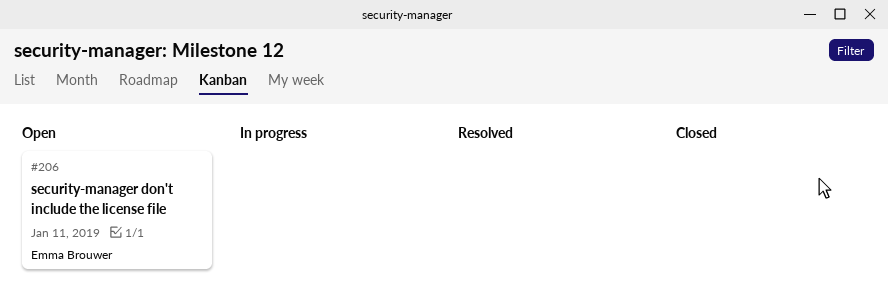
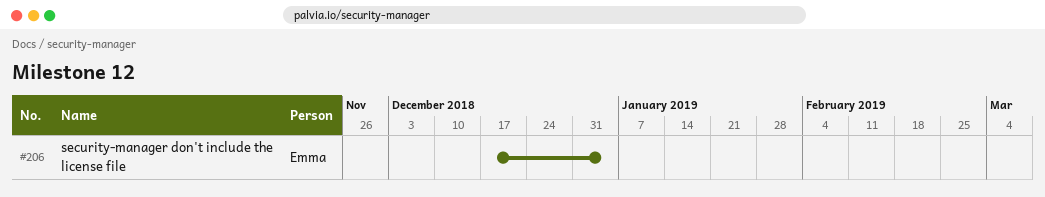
#206, due: Jan 11 -> Jan 4

